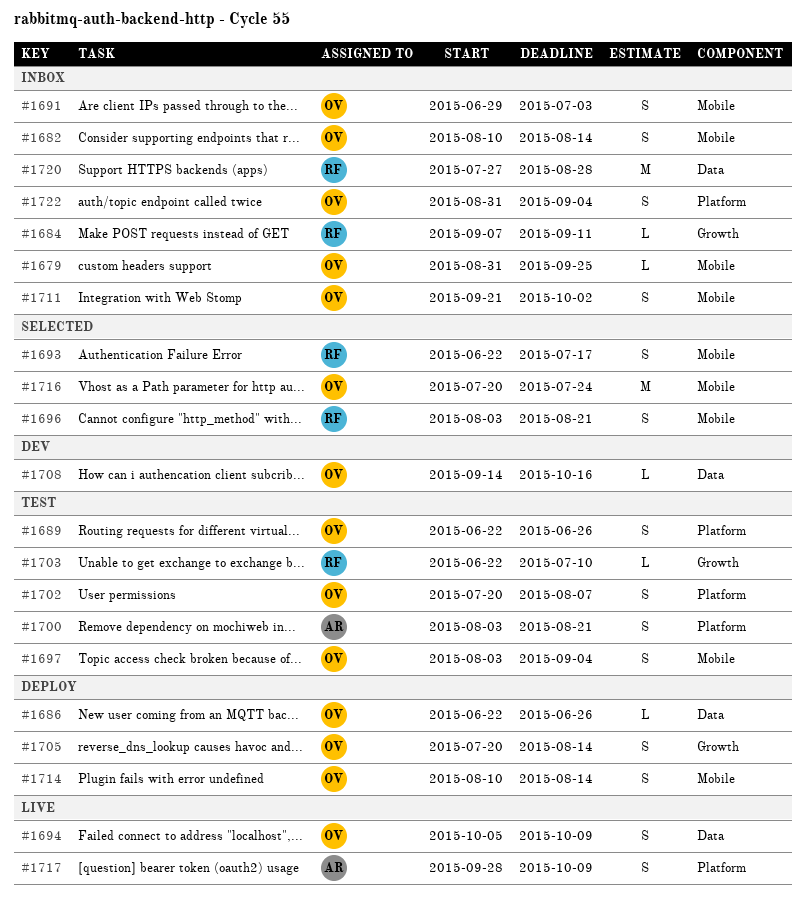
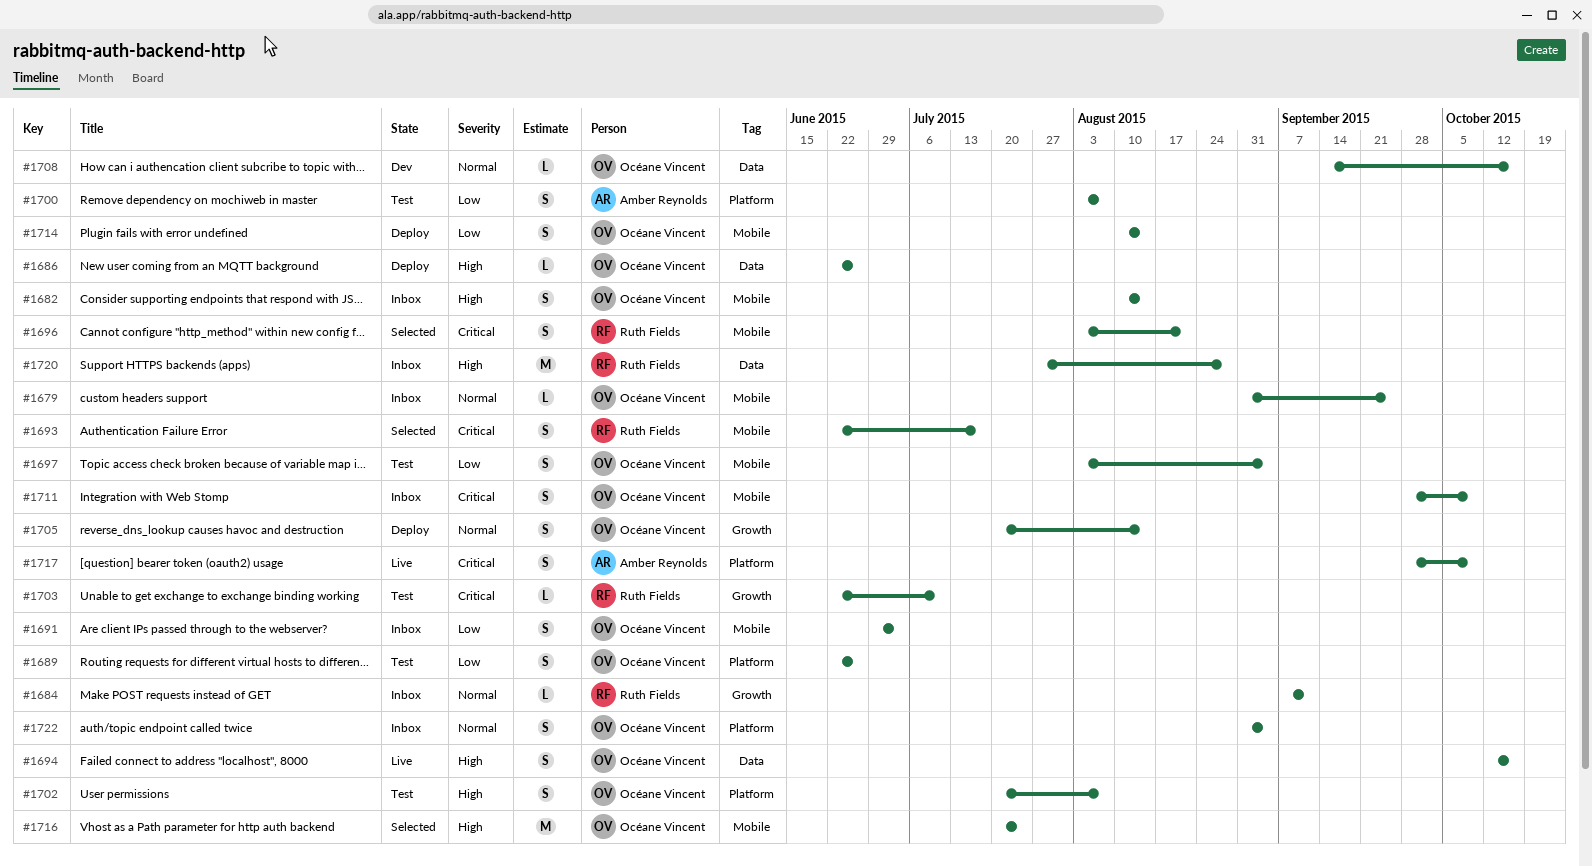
#1694, start: Oct 5 -> Oct 12
#1694, due: Oct 9 -> Oct 16
#1700, due: Aug 21 -> Aug 7
#1711, start: Sep 21 -> Sep 28
#1711, due: Oct 2 -> Oct 9

